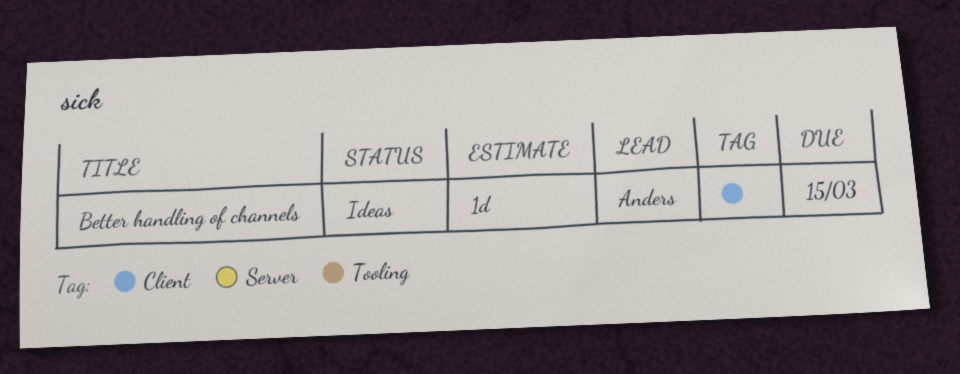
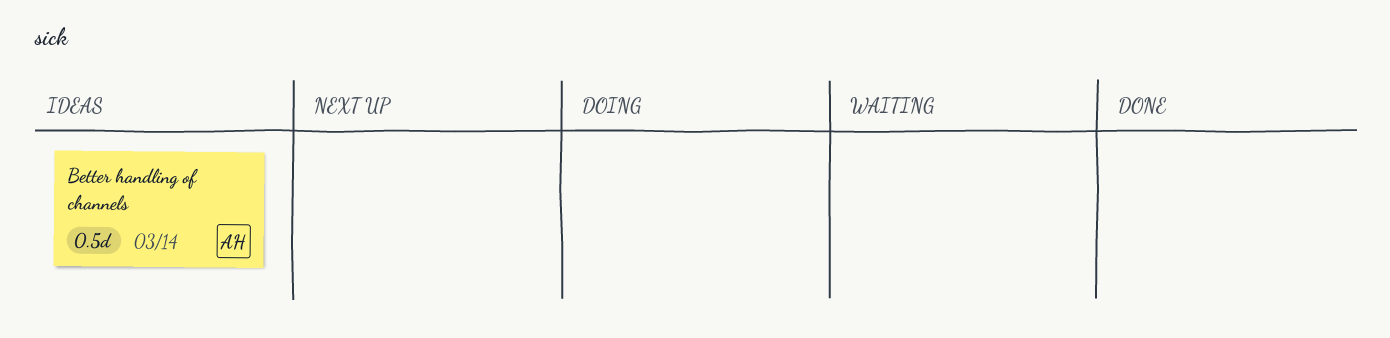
Better handling of channels, estimate: 1d -> 0.5d
Better handling of channels, due: Mar 15 -> Mar 14

